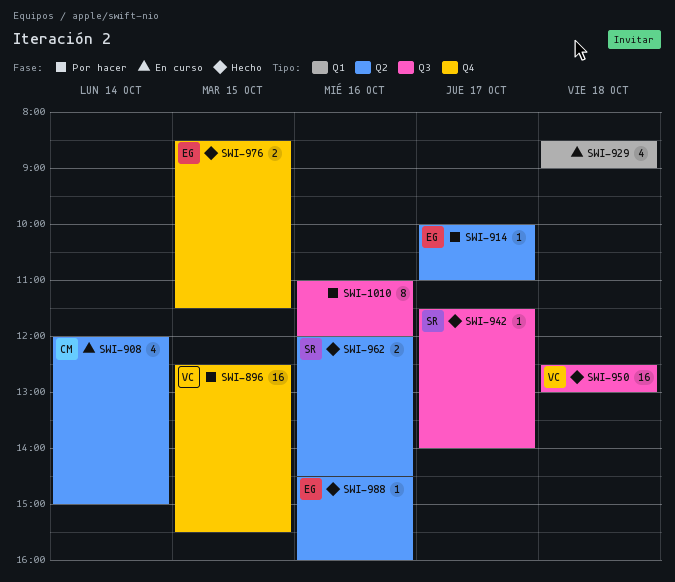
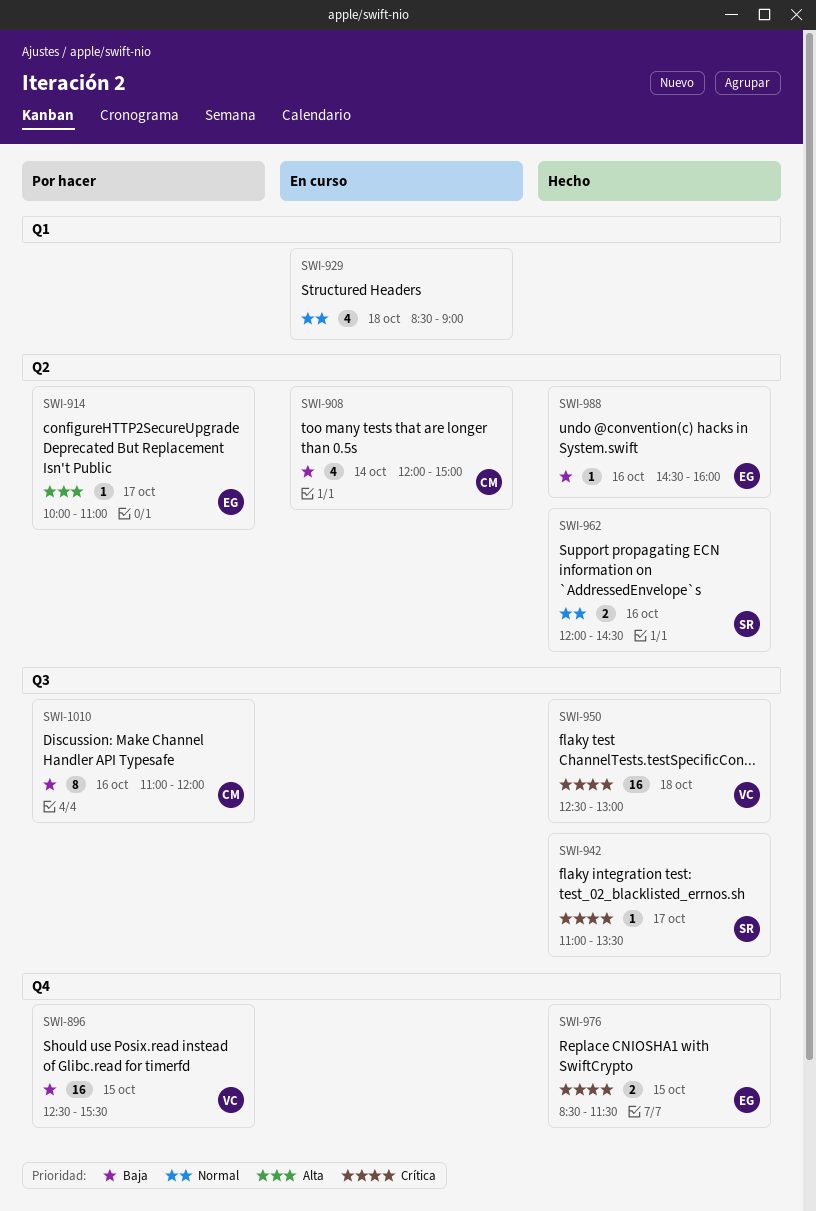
SWI-942, begins: 11:30 -> 11:00
SWI-942, ends: 14:00 -> 13:30
SWI-1010, owner: none -> CM

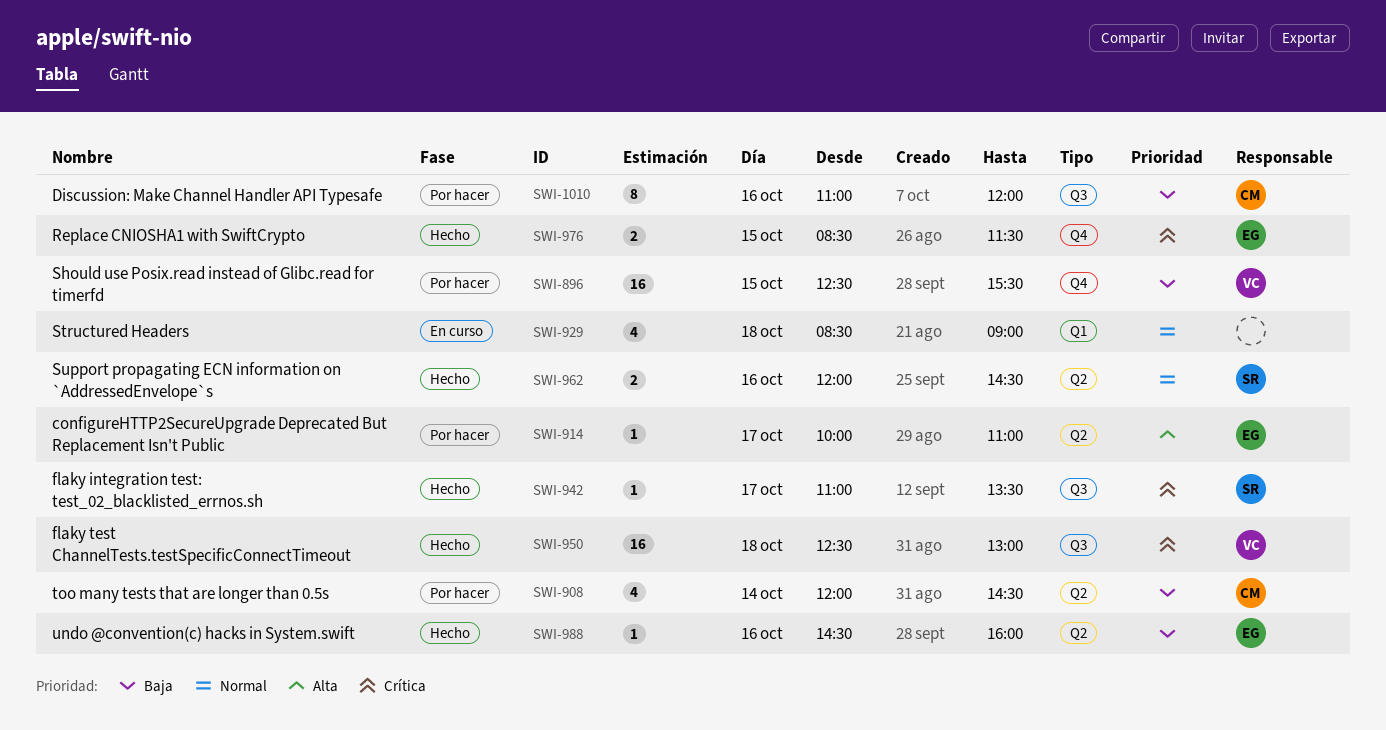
SWI-908, status: En curso -> Por hacer
SWI-908, ends: 15:00 -> 14:30

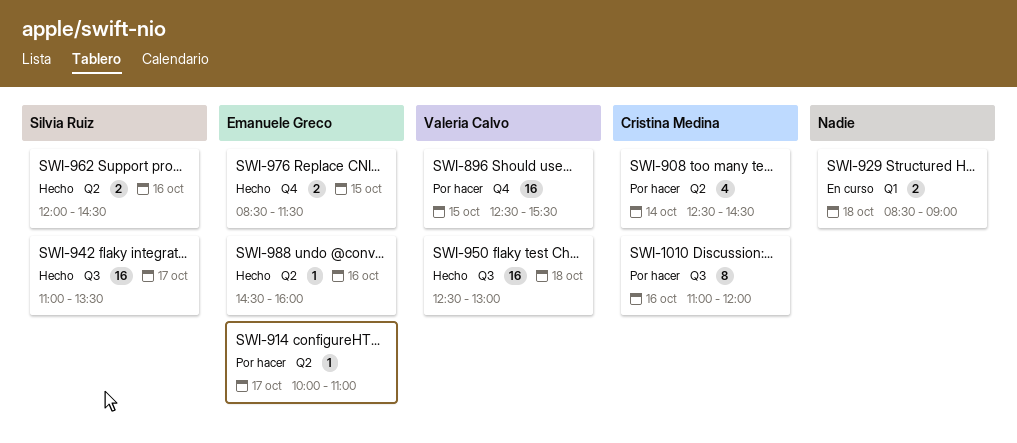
SWI-908, begins: 12:00 -> 12:30
SWI-929, estimate: 4 -> 2
SWI-942, estimate: 1 -> 16

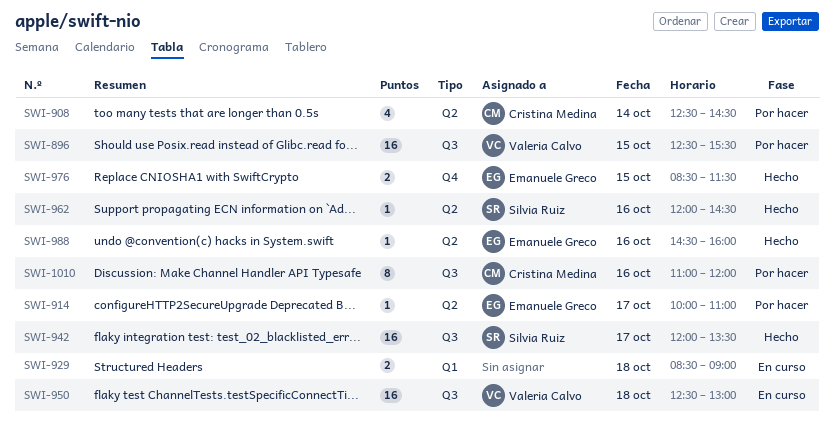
SWI-896, label: Q4 -> Q3
SWI-942, begins: 11:00 -> 12:00
SWI-950, status: Hecho -> En curso
SWI-962, estimate: 2 -> 1

